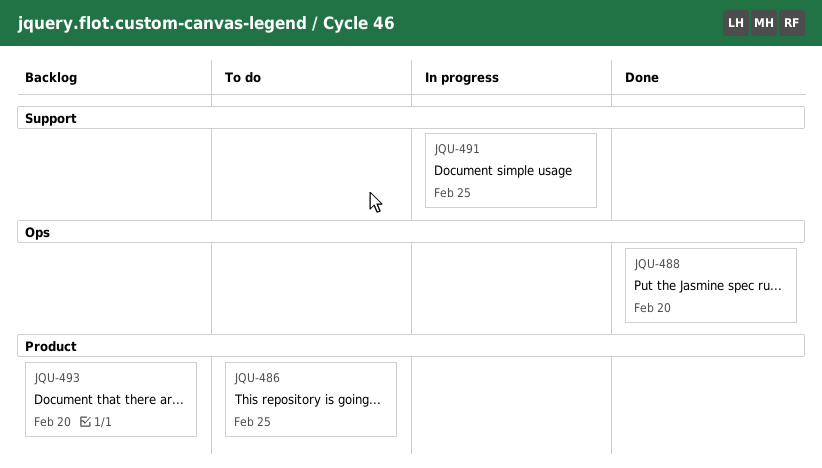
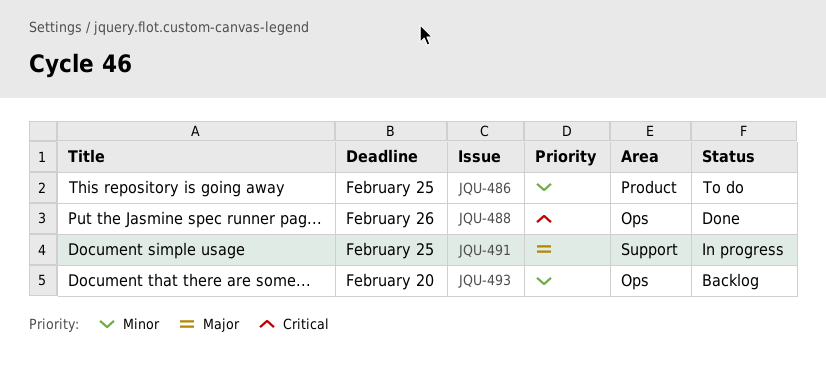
JQU-488, due: Feb 20 -> Feb 26
JQU-493, label: Product -> Ops

